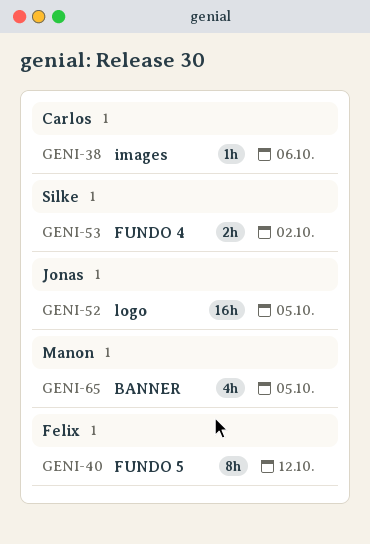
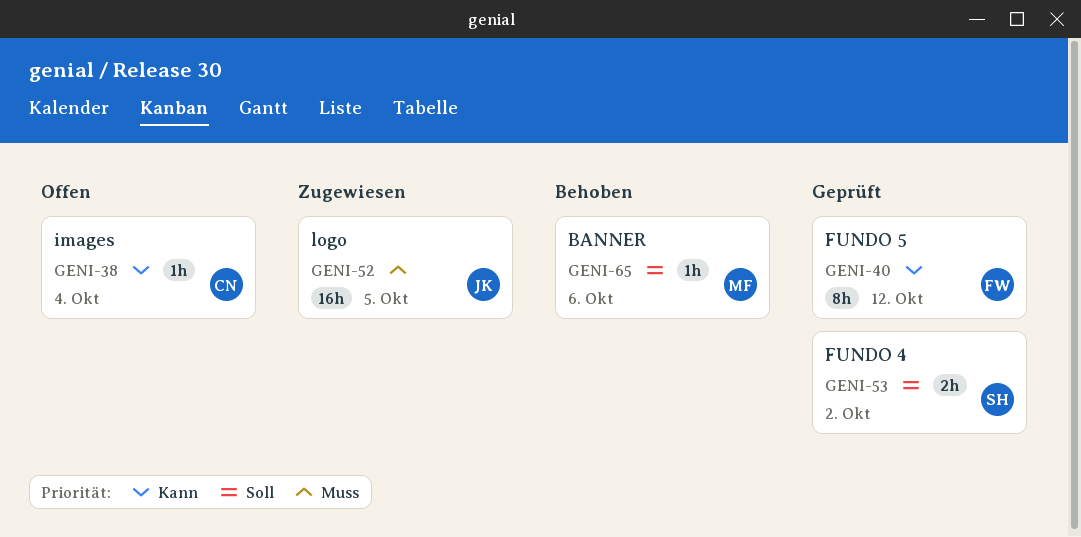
GENI-38, due: Oct 6 -> Oct 4
GENI-65, estimate: 4h -> 1h
GENI-65, due: Oct 5 -> Oct 6

